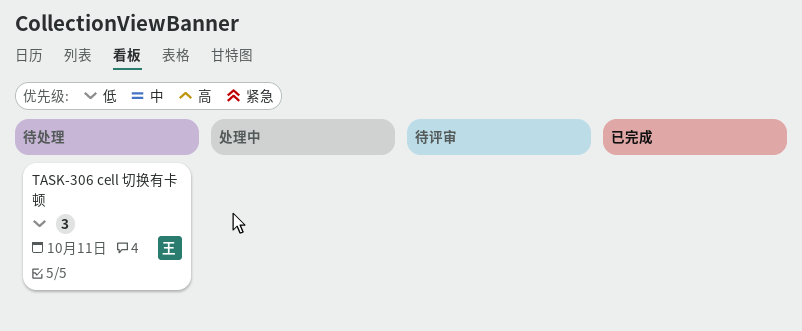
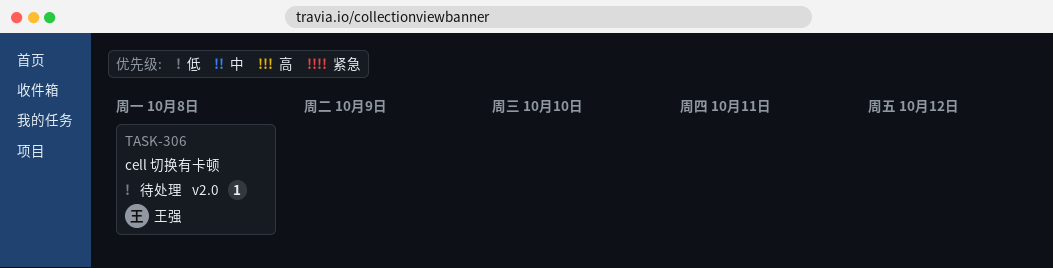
TASK-306, estimate: 3 -> 1
TASK-306, due: Oct 11 -> Oct 8

